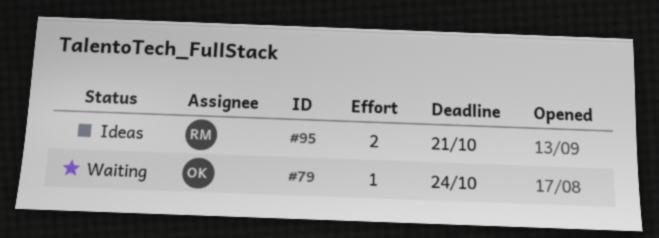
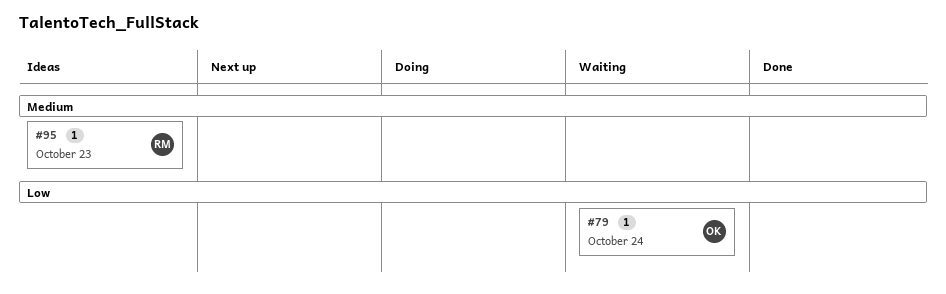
#95, estimate: 2 -> 1
#95, due: Oct 21 -> Oct 23

